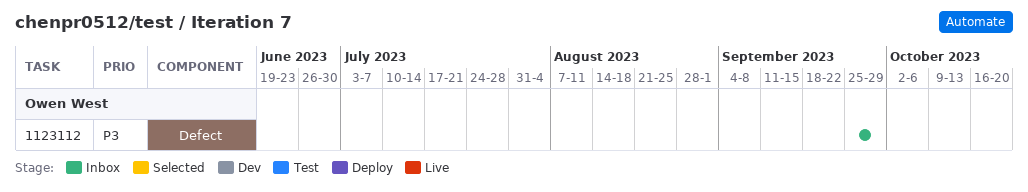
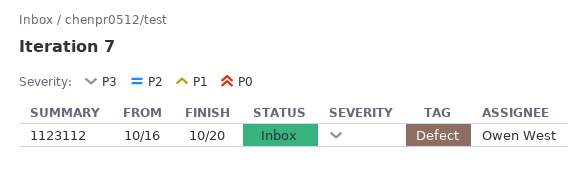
1123112, start: Sep 25 -> Oct 16
1123112, due: Sep 29 -> Oct 20

